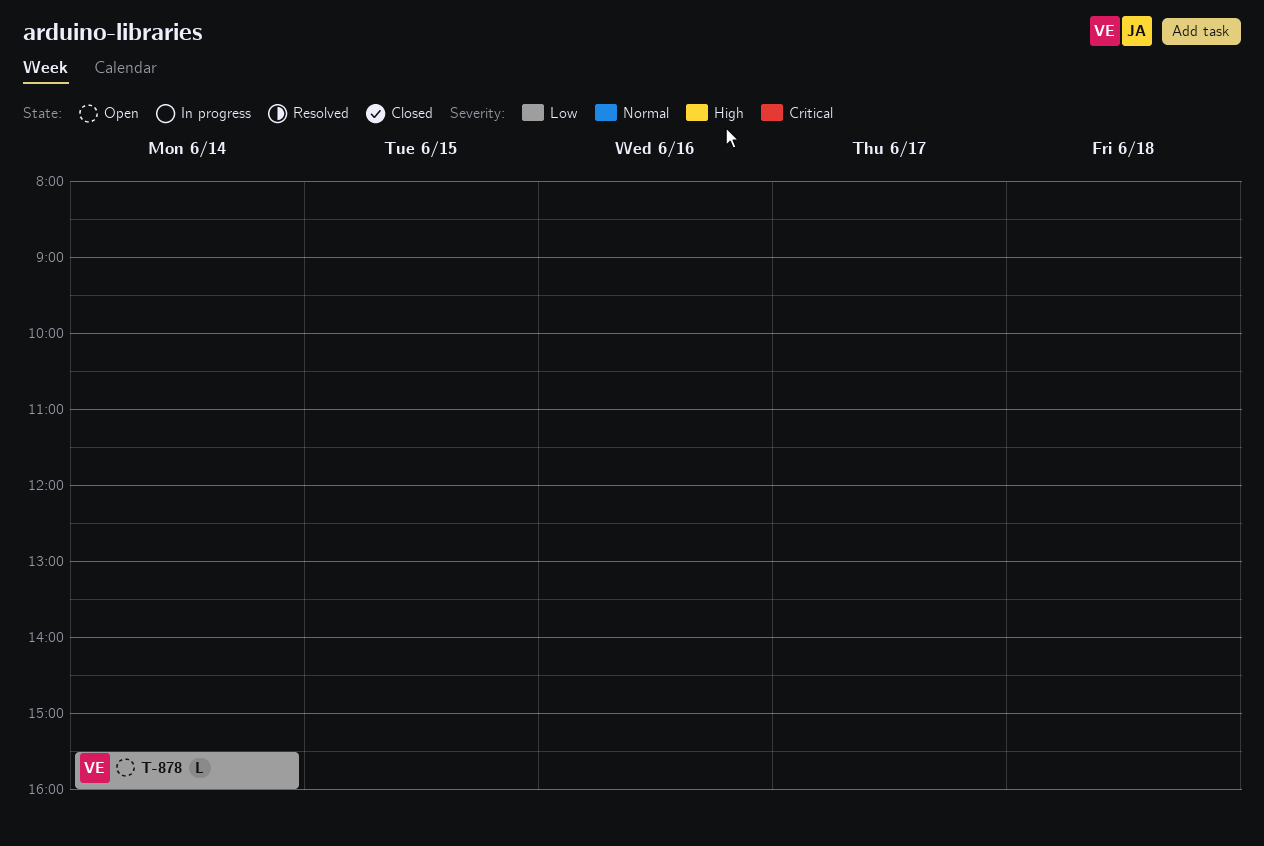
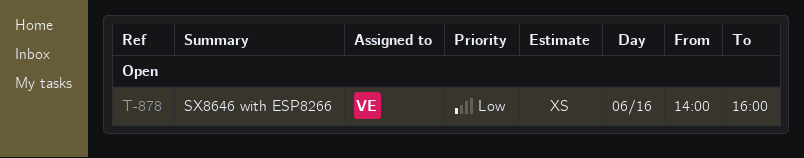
T-878, estimate: L -> XS
T-878, day: Jun 14 -> Jun 16
T-878, begins: 15:30 -> 14:00

